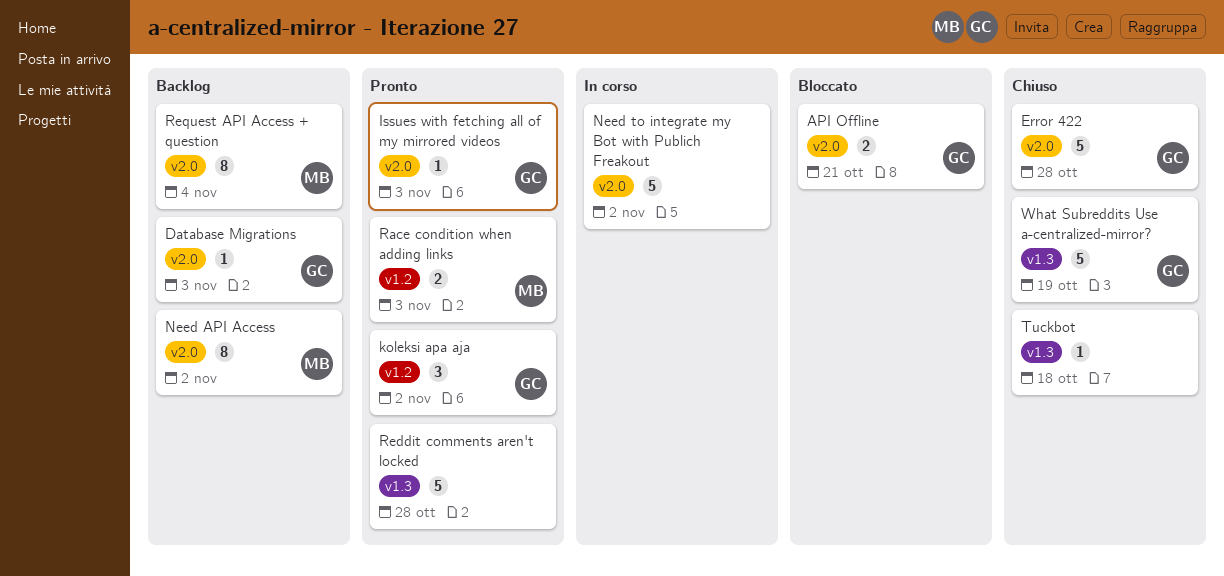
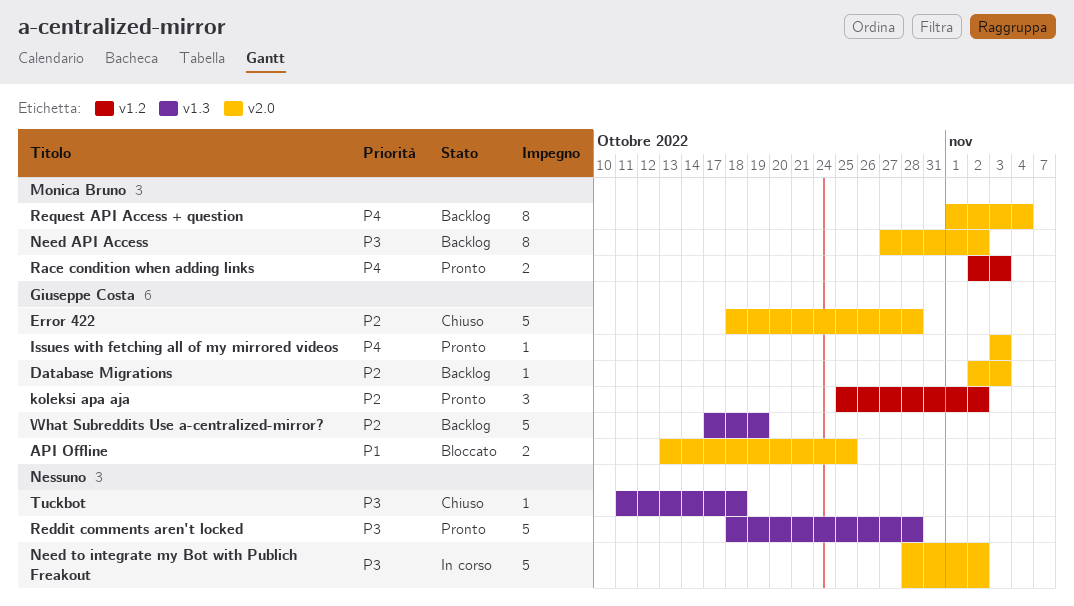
API Offline, due: Oct 21 -> Oct 25
What Subreddits Use a-centralized-mirror?, status: Chiuso -> Backlog

